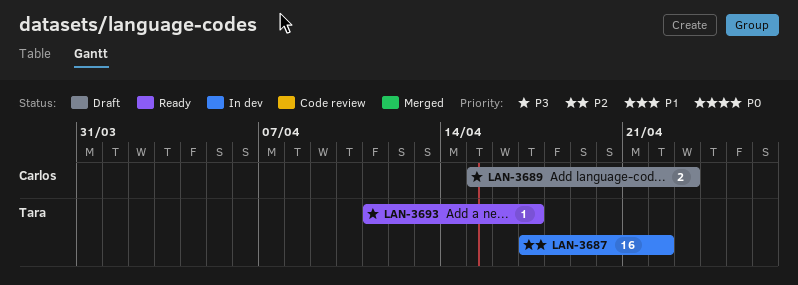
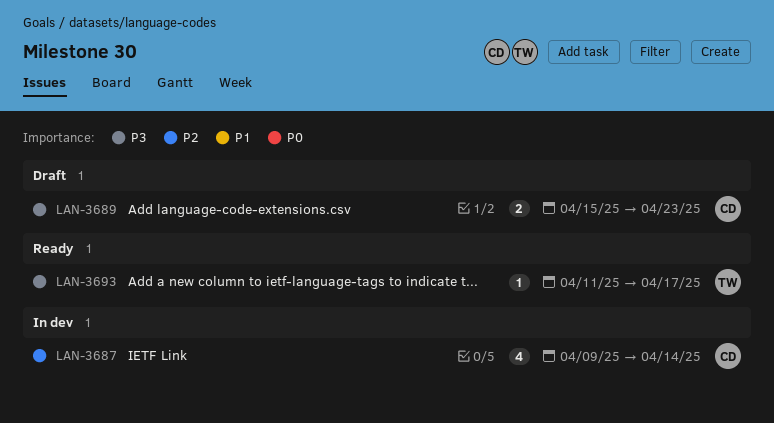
LAN-3687, owner: Tara -> Carlos
LAN-3687, estimate: 16 -> 4
LAN-3687, start: Apr 17 -> Apr 9
LAN-3687, due: Apr 22 -> Apr 14

